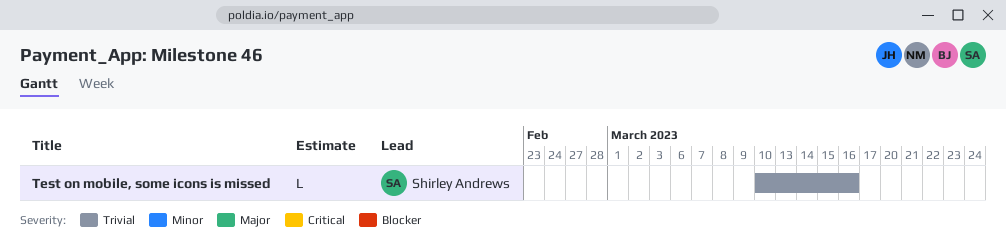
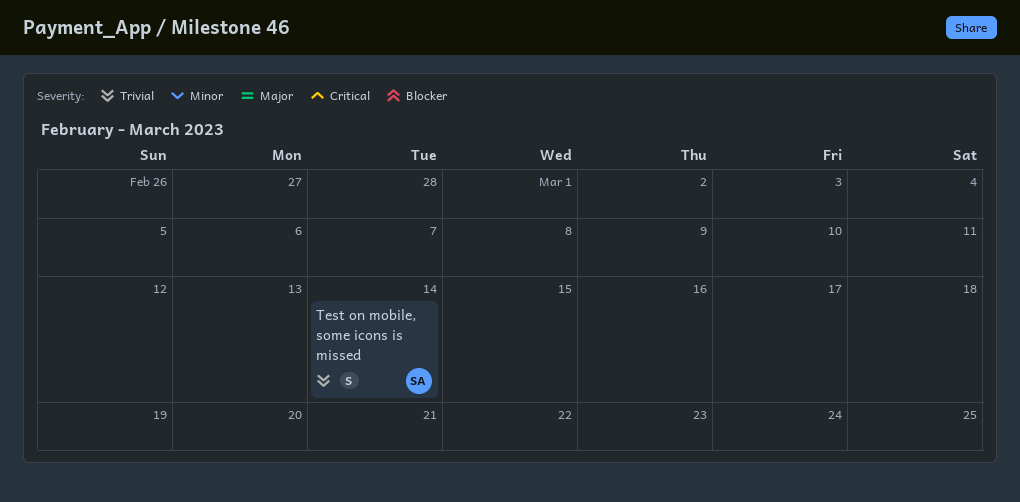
Test on mobile, some icons is missed, estimate: L -> S
Test on mobile, some icons is missed, due: Mar 16 -> Mar 14

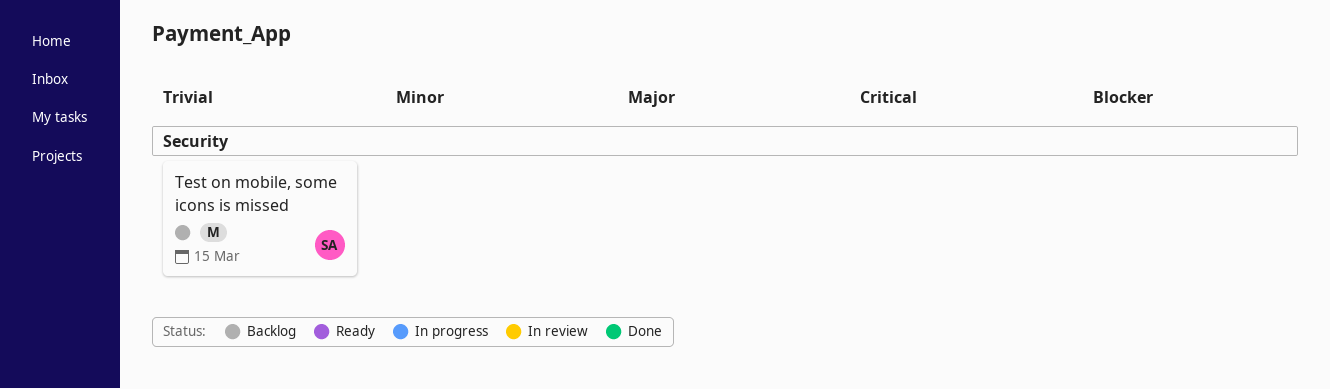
Test on mobile, some icons is missed, estimate: S -> M
Test on mobile, some icons is missed, due: Mar 14 -> Mar 15

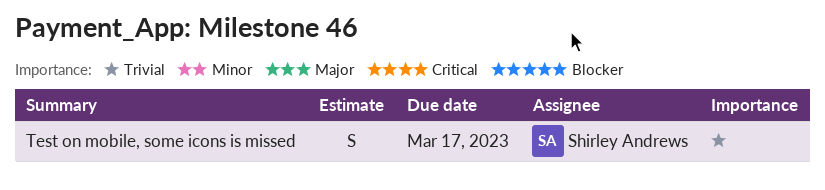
Test on mobile, some icons is missed, estimate: M -> S
Test on mobile, some icons is missed, due: Mar 15 -> Mar 17

